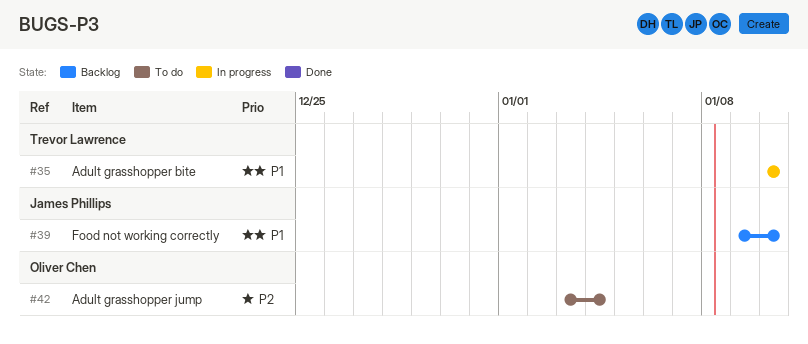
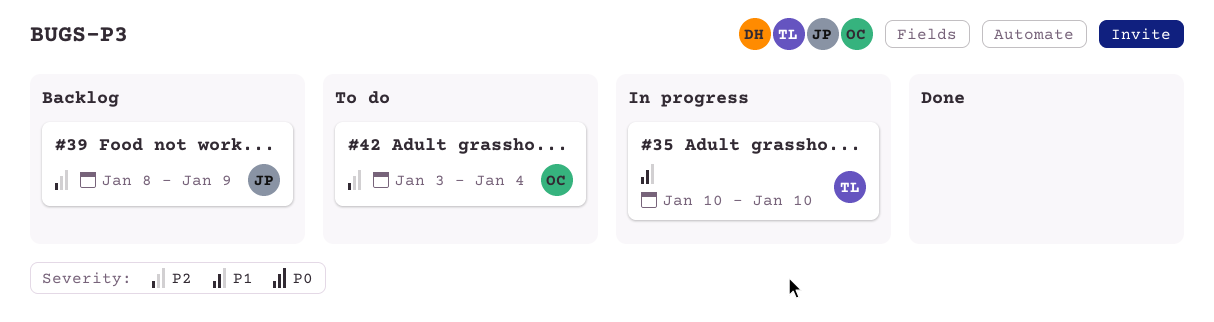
#39, priority: P1 -> P2
#39, start: Jan 9 -> Jan 8
#39, due: Jan 10 -> Jan 9

